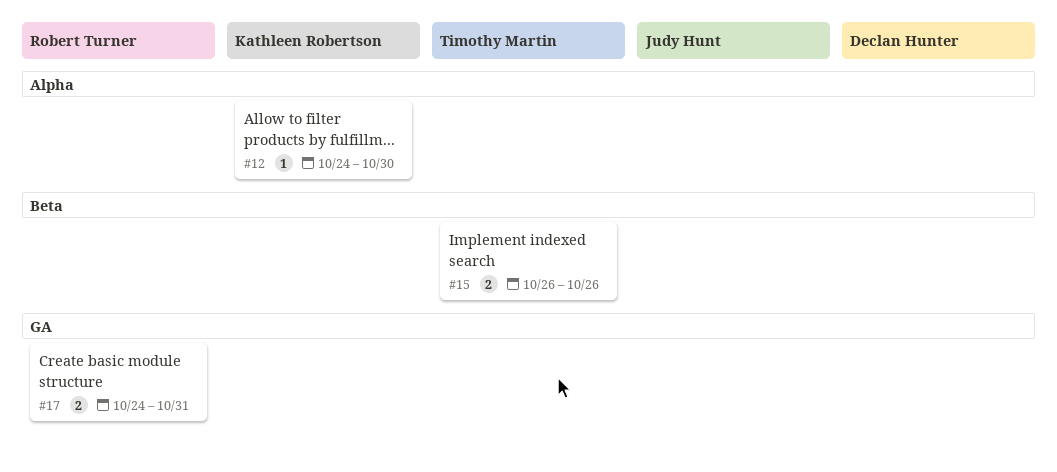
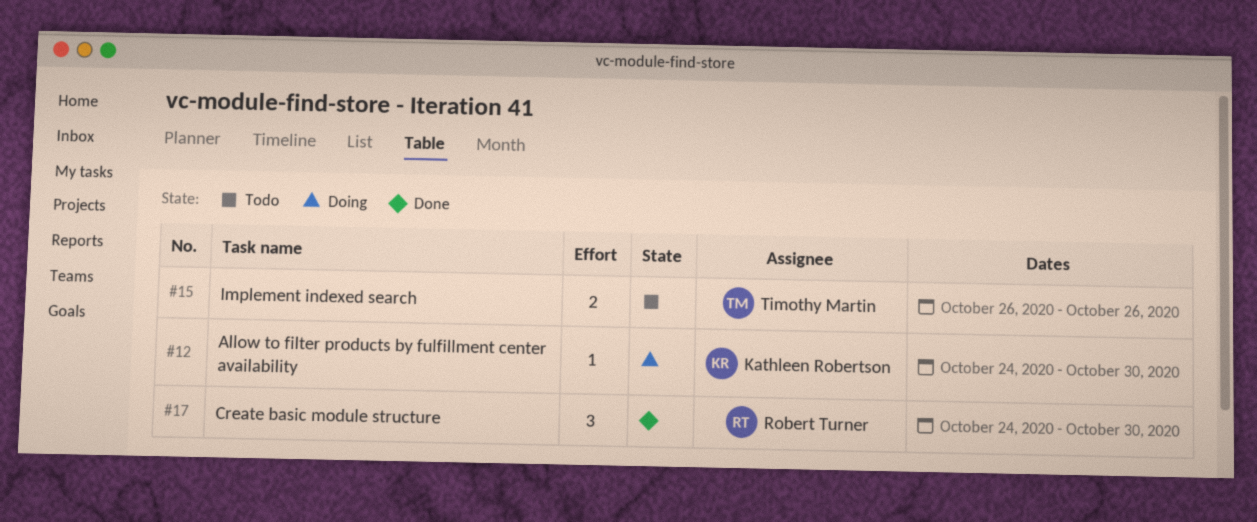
#17, estimate: 2 -> 3
#17, due: Oct 31 -> Oct 30

